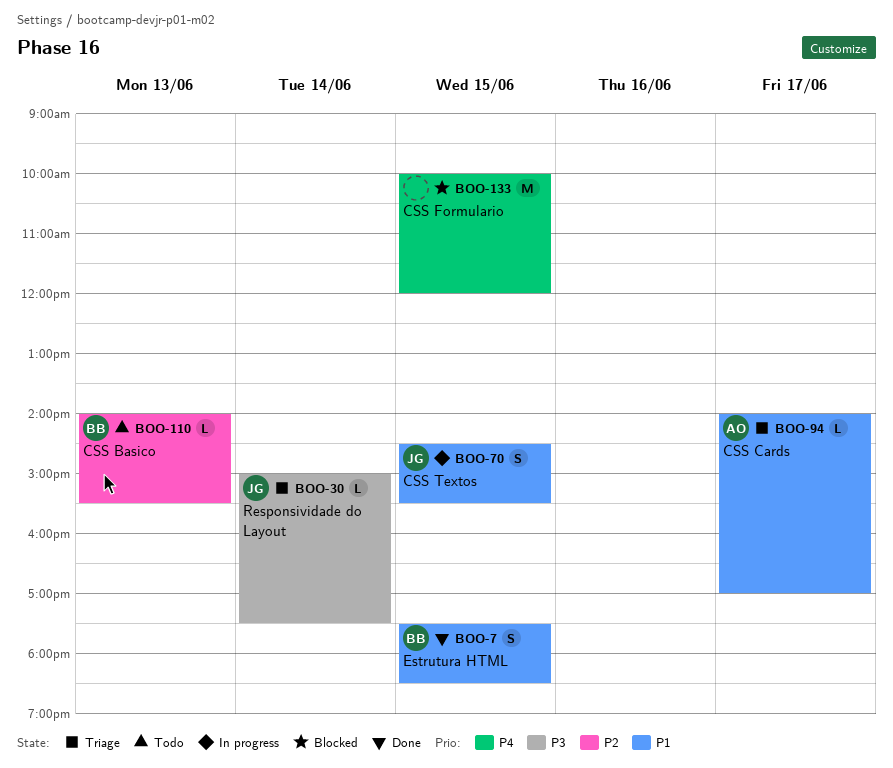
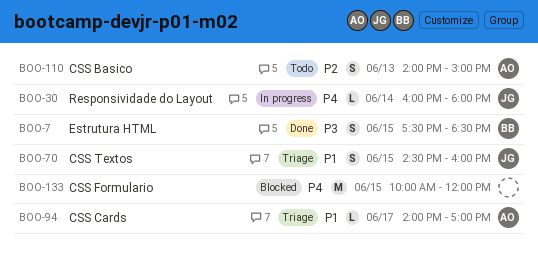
BOO-7, priority: P1 -> P3
BOO-30, status: Triage -> In progress
BOO-30, priority: P3 -> P4
BOO-30, begins: 15:00 -> 16:00
BOO-30, ends: 17:30 -> 18:00
BOO-70, status: In progress -> Triage
BOO-70, ends: 15:30 -> 16:00
BOO-110, owner: BB -> AO
BOO-110, estimate: L -> S
BOO-110, ends: 15:30 -> 15:00

